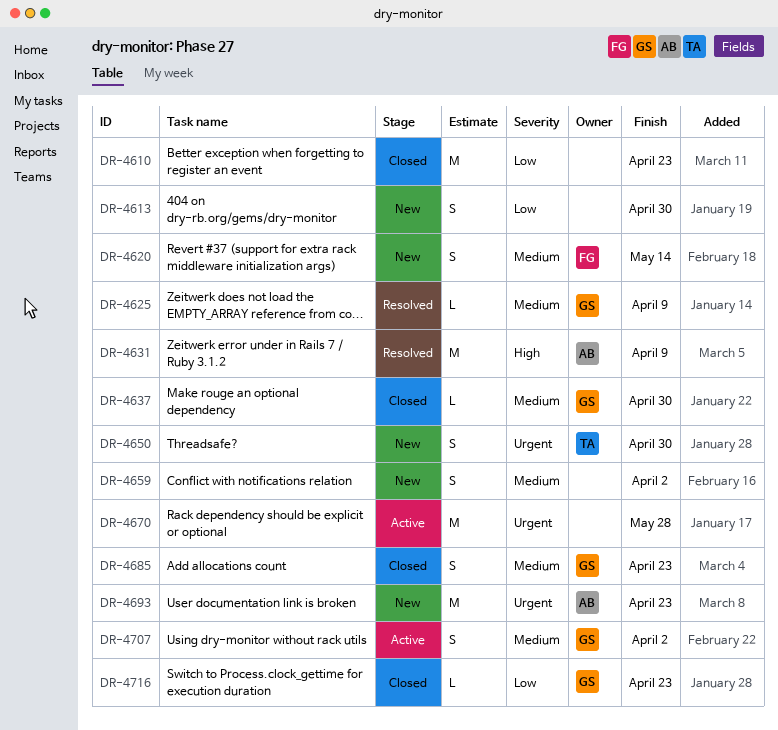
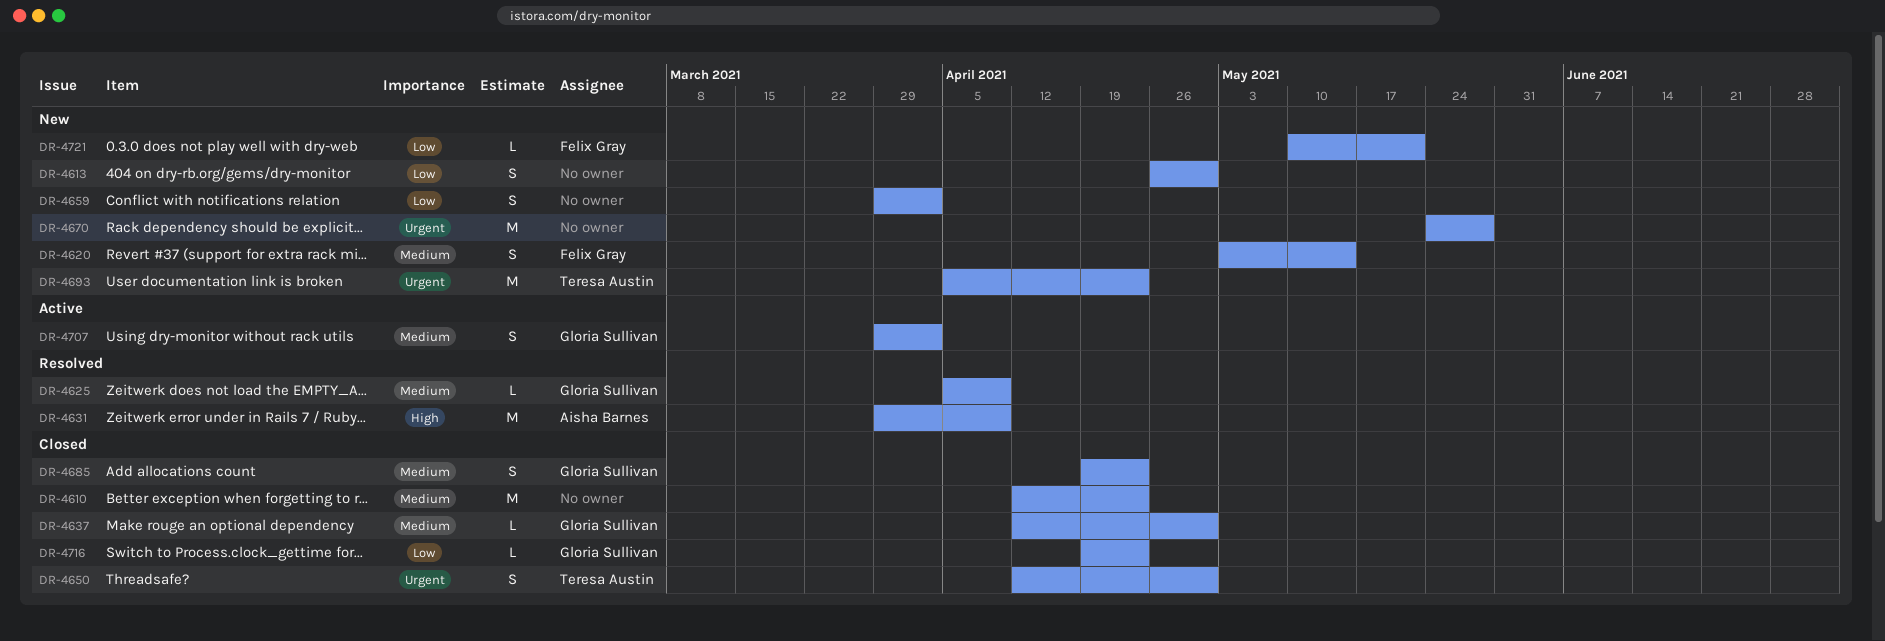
DR-4610, priority: Low -> Medium
DR-4650, status: New -> Closed
DR-4659, priority: Medium -> Low
DR-4670, status: Active -> New
DR-4693, owner: Aisha Barnes -> Teresa Austin
DR-4721: none -> present

